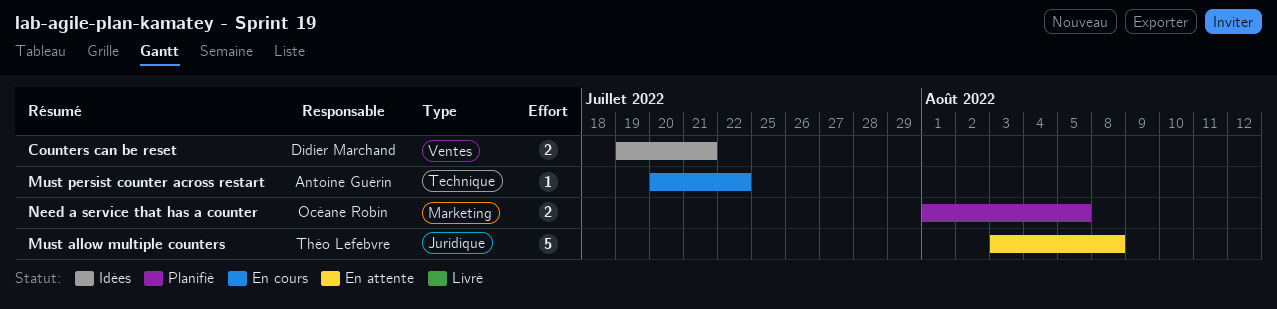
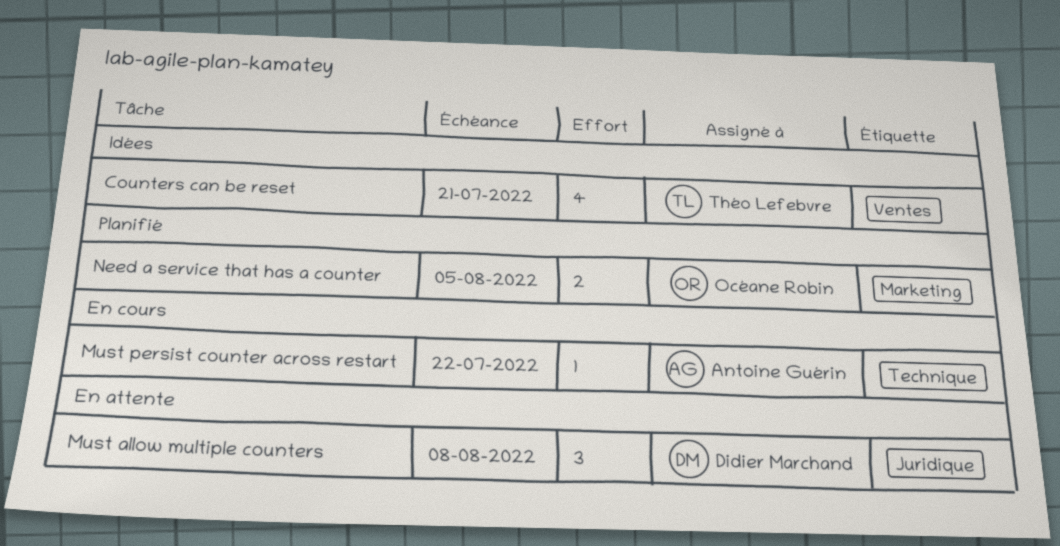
Counters can be reset, owner: Didier Marchand -> Théo Lefebvre
Counters can be reset, estimate: 2 -> 4
Must allow multiple counters, owner: Théo Lefebvre -> Didier Marchand
Must allow multiple counters, estimate: 5 -> 3

